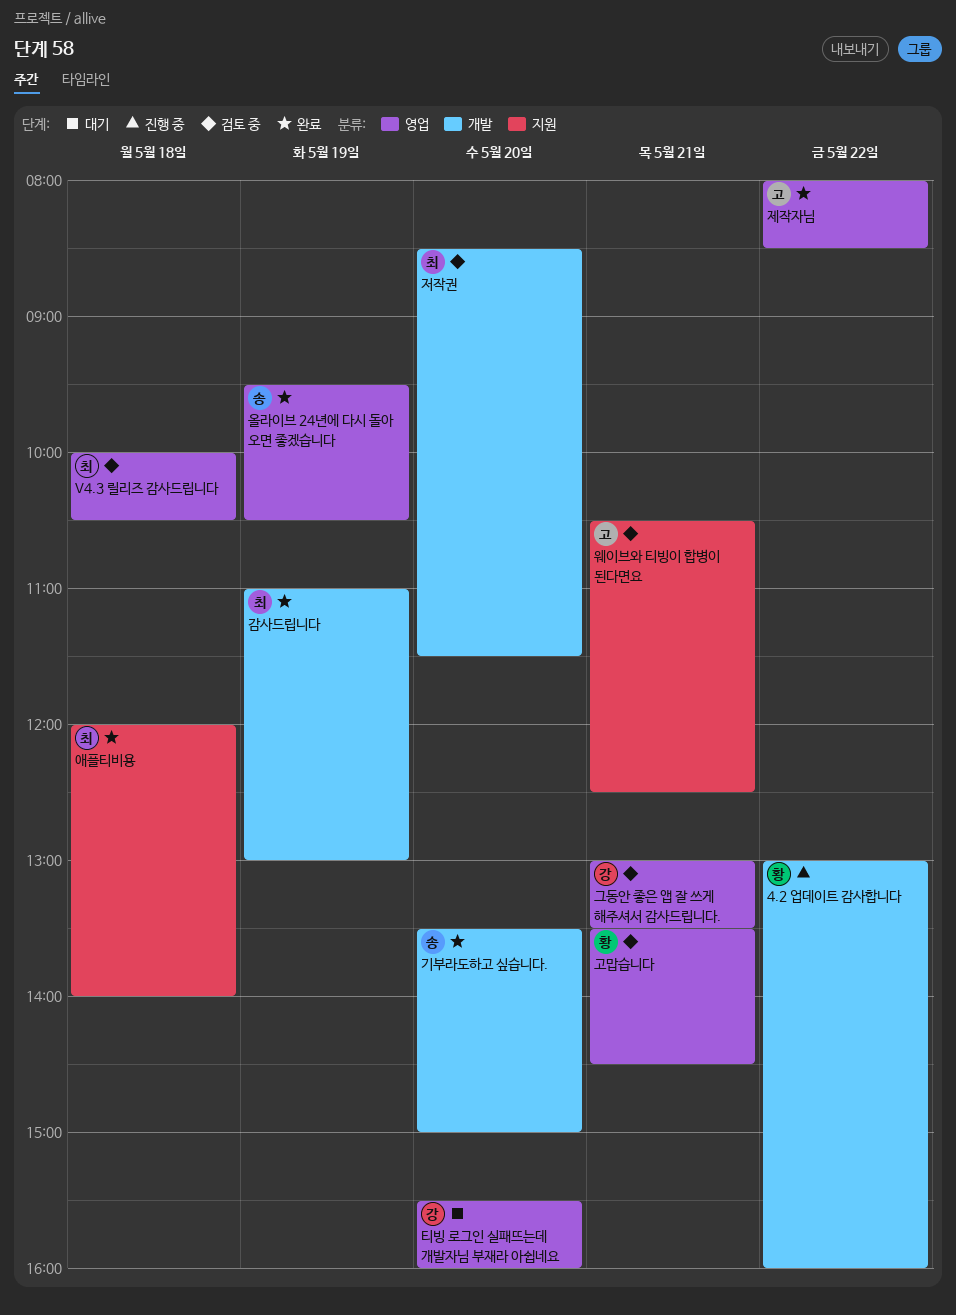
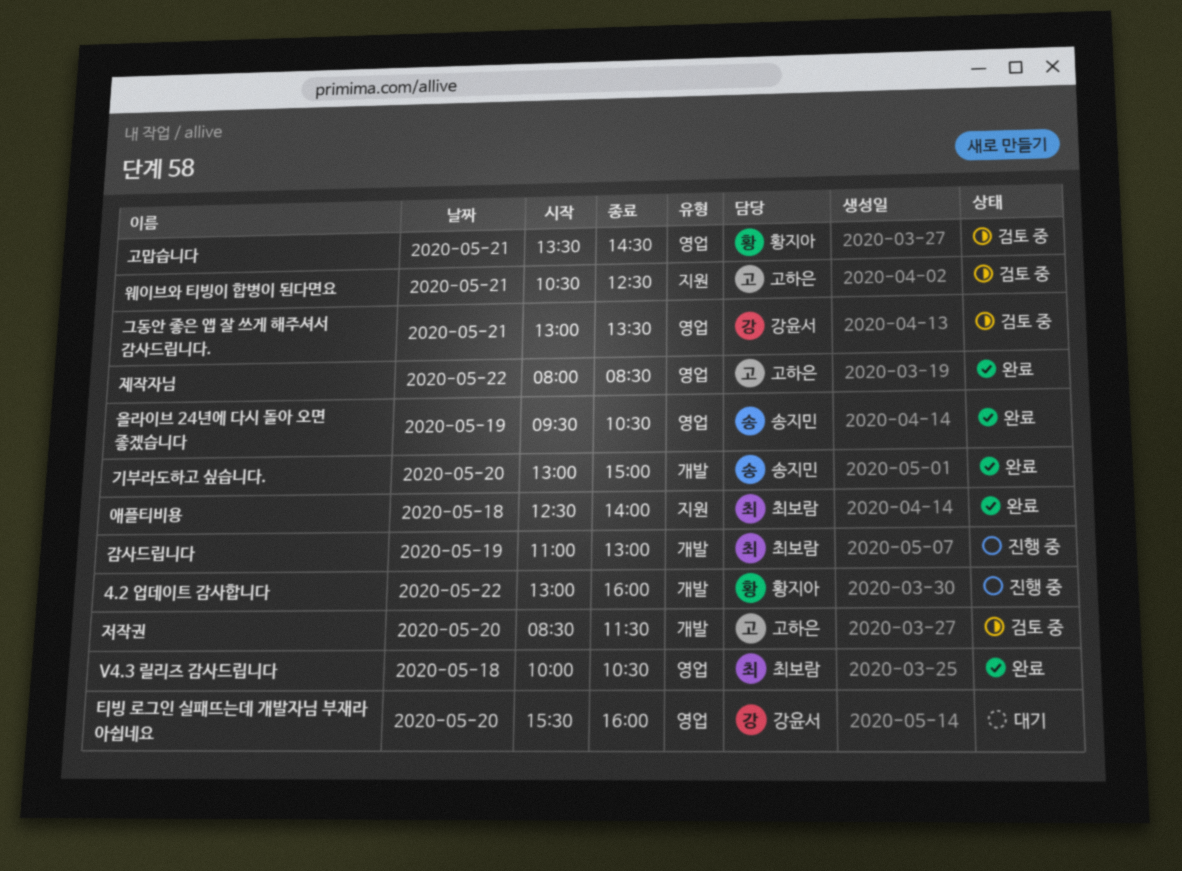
V4.3 릴리즈 감사드립니다, status: 검토 중 -> 완료
감사드립니다, status: 완료 -> 진행 중
기부라도하고 싶습니다., begins: 13:30 -> 13:00
애플티비용, begins: 12:00 -> 12:30
저작권, owner: 최보람 -> 고하은

